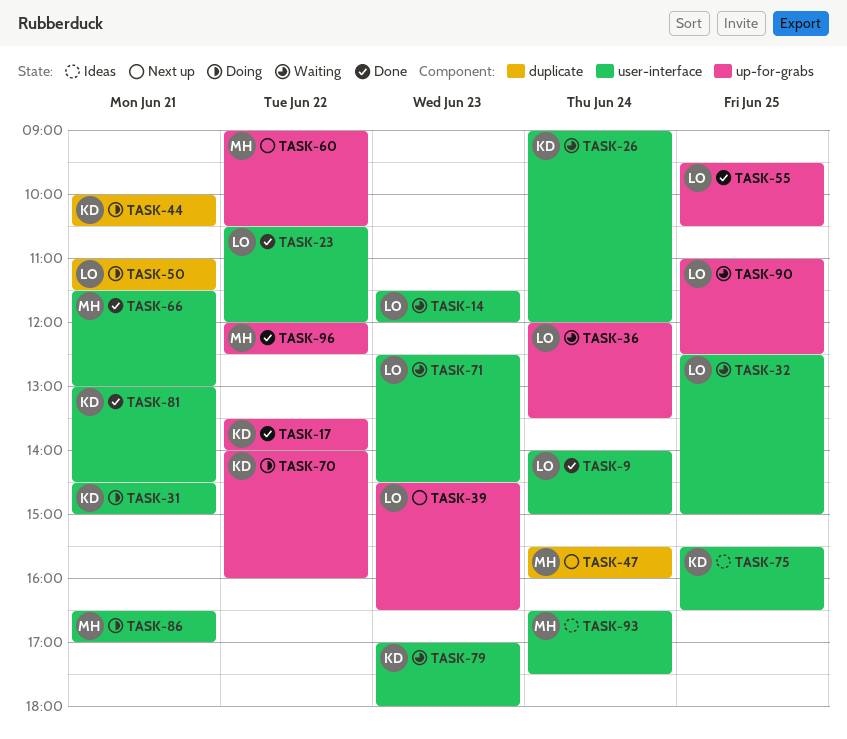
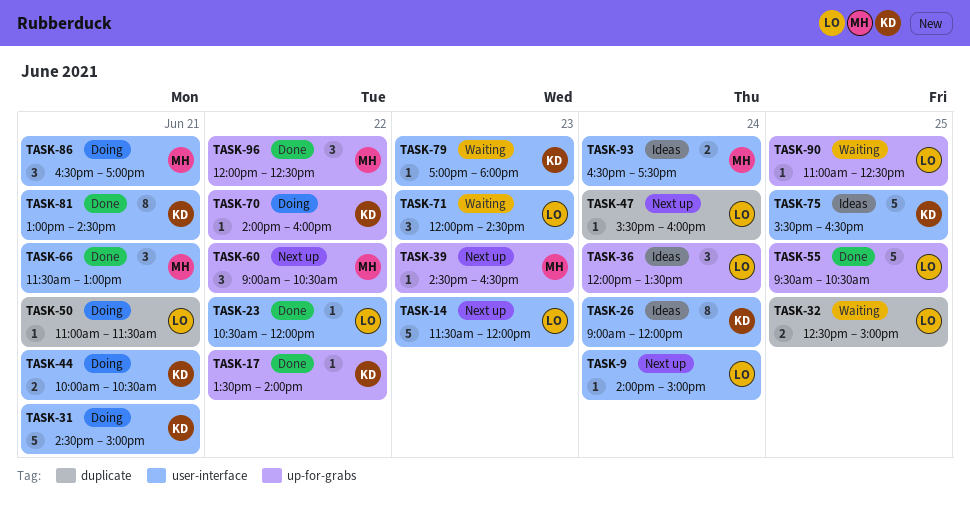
TASK-9, status: Done -> Next up
TASK-14, status: Waiting -> Next up
TASK-26, status: Waiting -> Ideas
TASK-32, label: user-interface -> duplicate
TASK-36, status: Waiting -> Ideas
TASK-39, owner: LO -> MH
TASK-44, label: duplicate -> user-interface
TASK-47, owner: MH -> LO
TASK-71, begins: 12:30 -> 12:00

